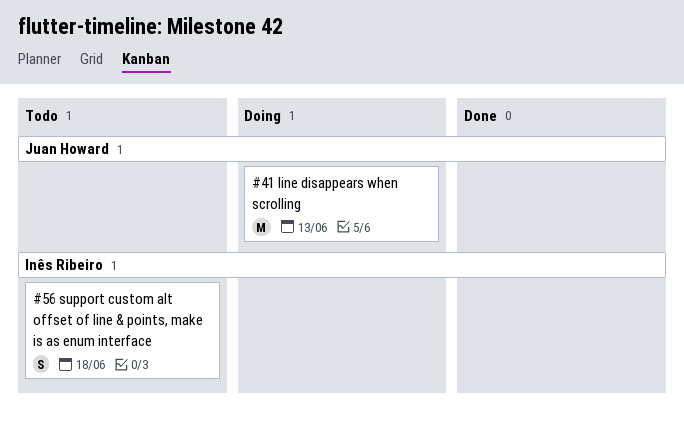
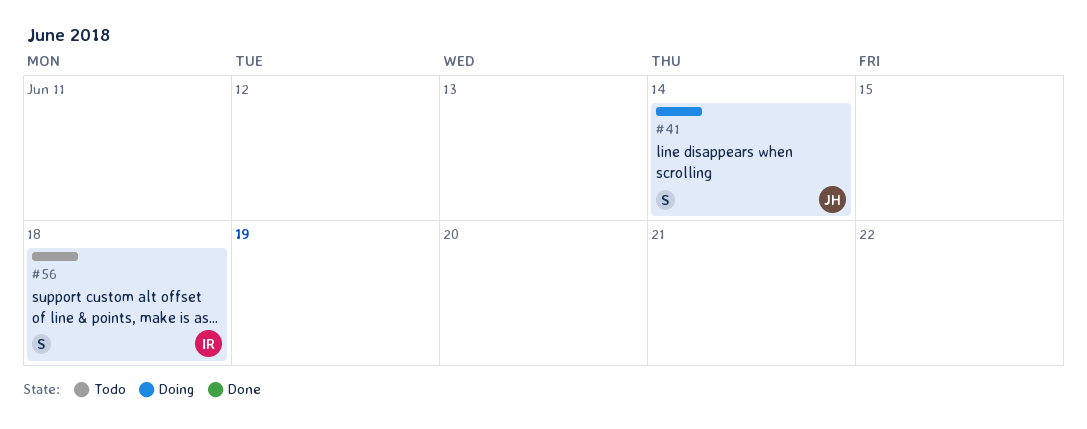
#41, estimate: M -> S
#41, due: Jun 13 -> Jun 14

